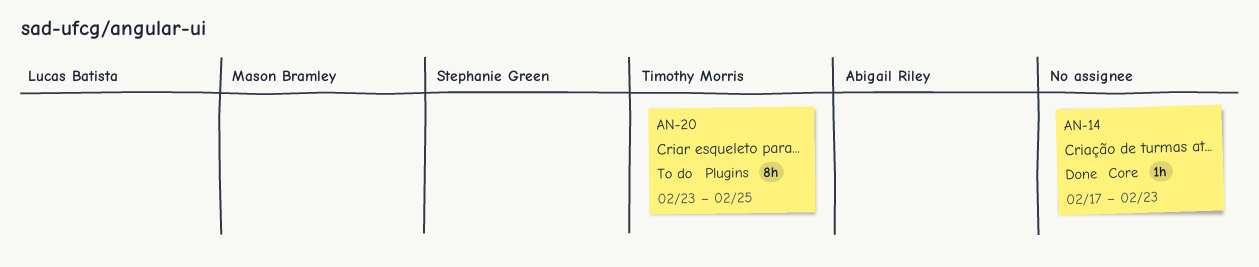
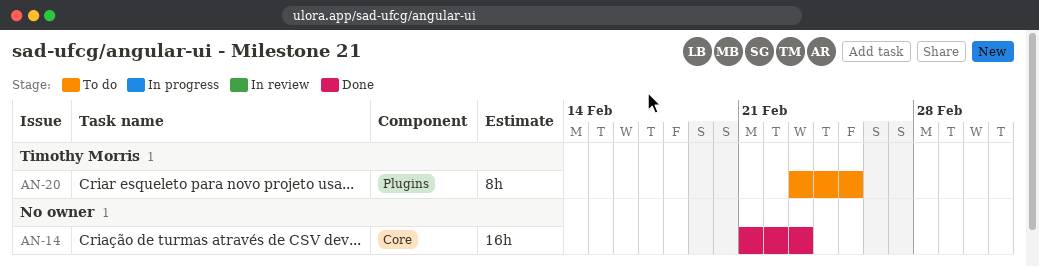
AN-14, estimate: 1h -> 16h
AN-14, start: Feb 17 -> Feb 21

